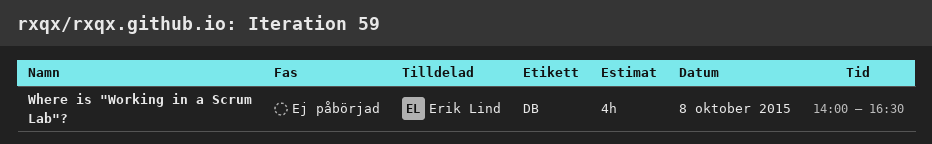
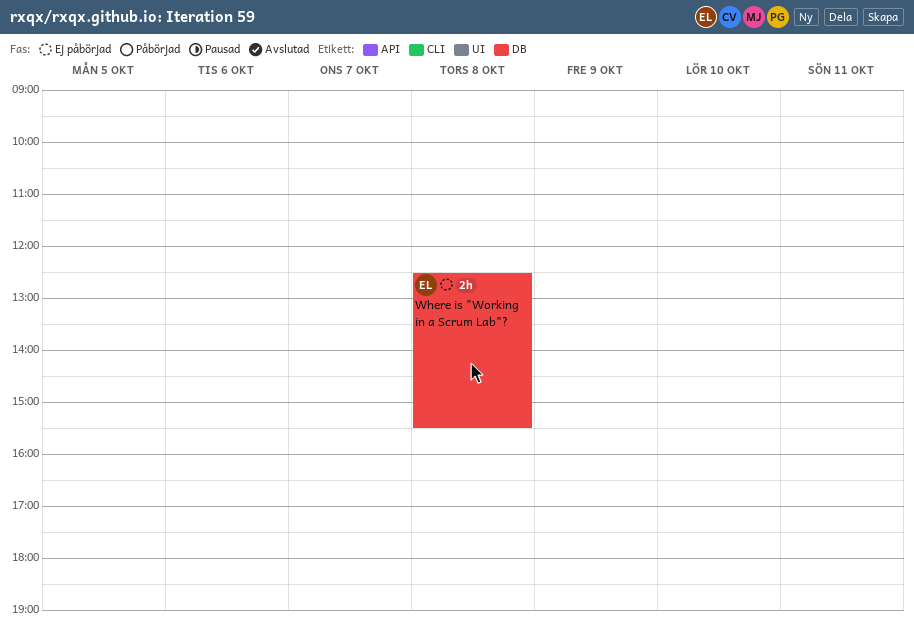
Where is "Working in a Scrum Lab"?, estimate: 4h -> 2h
Where is "Working in a Scrum Lab"?, begins: 14:00 -> 12:30
Where is "Working in a Scrum Lab"?, ends: 16:30 -> 15:30

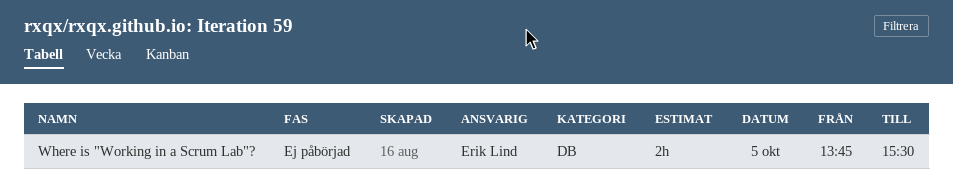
Where is "Working in a Scrum Lab"?, day: Oct 8 -> Oct 5
Where is "Working in a Scrum Lab"?, begins: 12:30 -> 13:45

